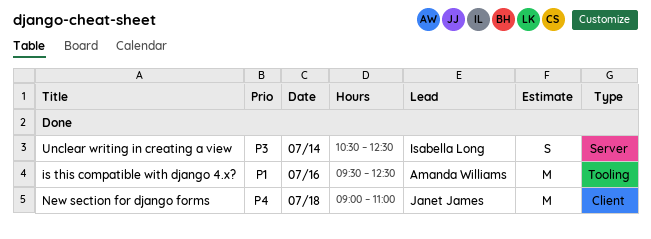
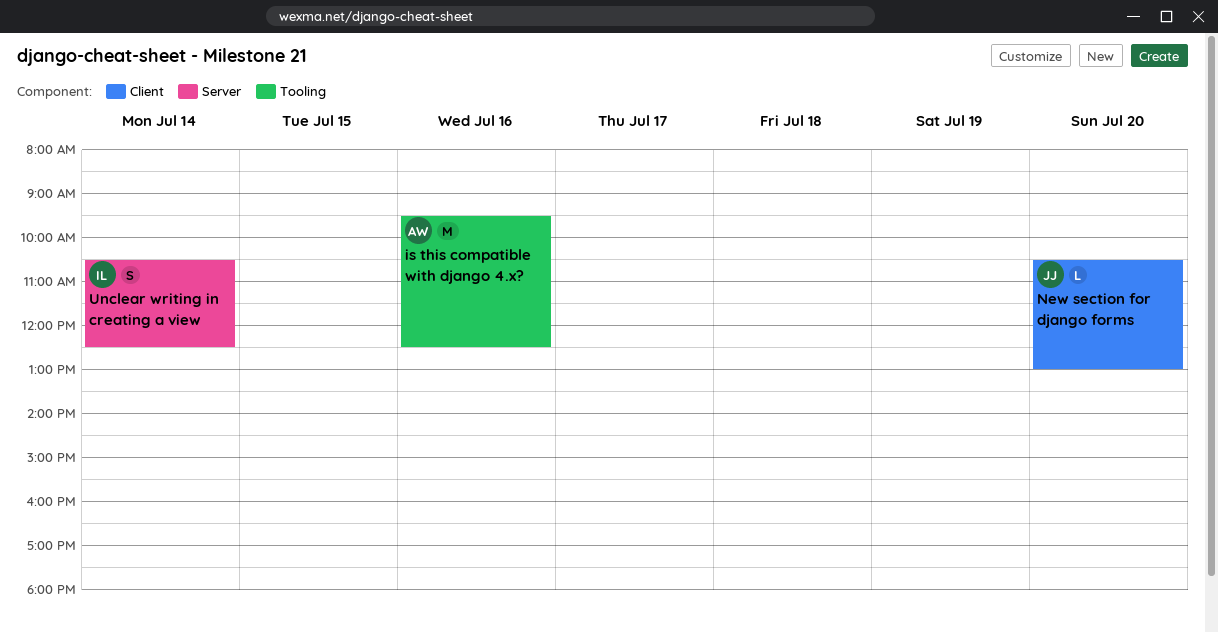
New section for django forms, estimate: M -> L
New section for django forms, day: Jul 18 -> Jul 20
New section for django forms, begins: 09:00 -> 10:30
New section for django forms, ends: 11:00 -> 13:00

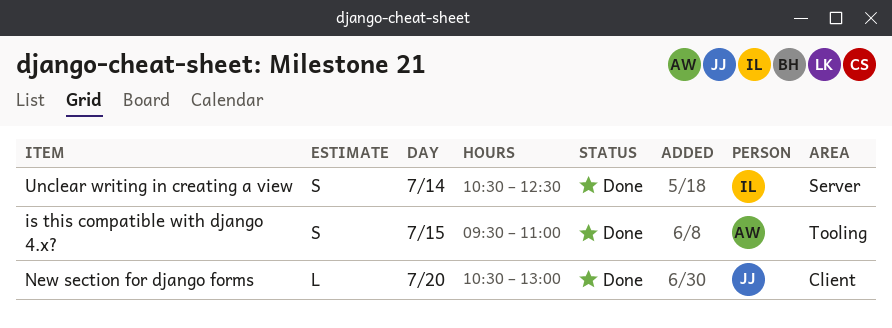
is this compatible with django 4.x?, estimate: M -> S
is this compatible with django 4.x?, day: Jul 16 -> Jul 15
is this compatible with django 4.x?, ends: 12:30 -> 11:00

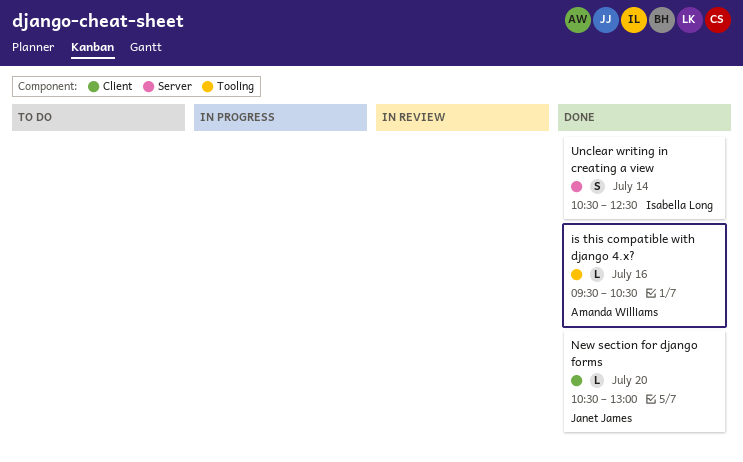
is this compatible with django 4.x?, estimate: S -> L
is this compatible with django 4.x?, day: Jul 15 -> Jul 16
is this compatible with django 4.x?, ends: 11:00 -> 10:30

